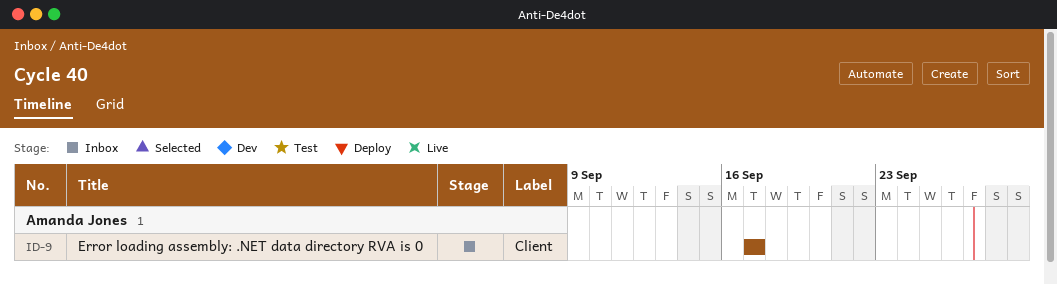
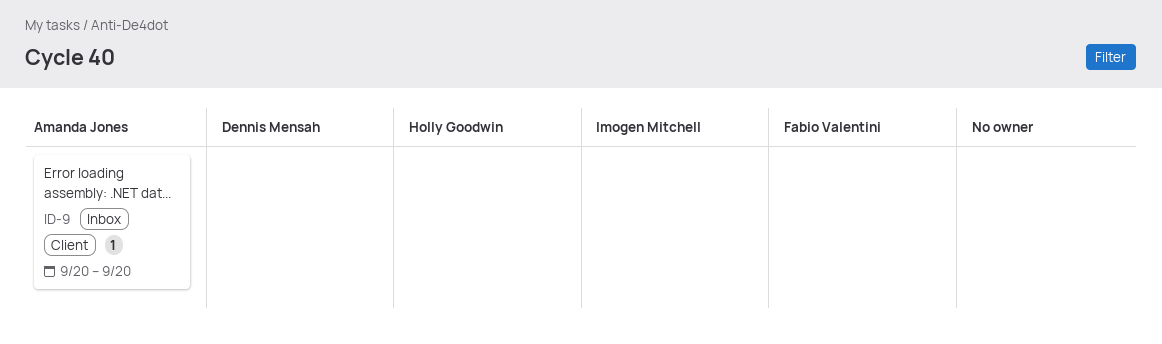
ID-9, start: Sep 17 -> Sep 20
ID-9, due: Sep 17 -> Sep 20

